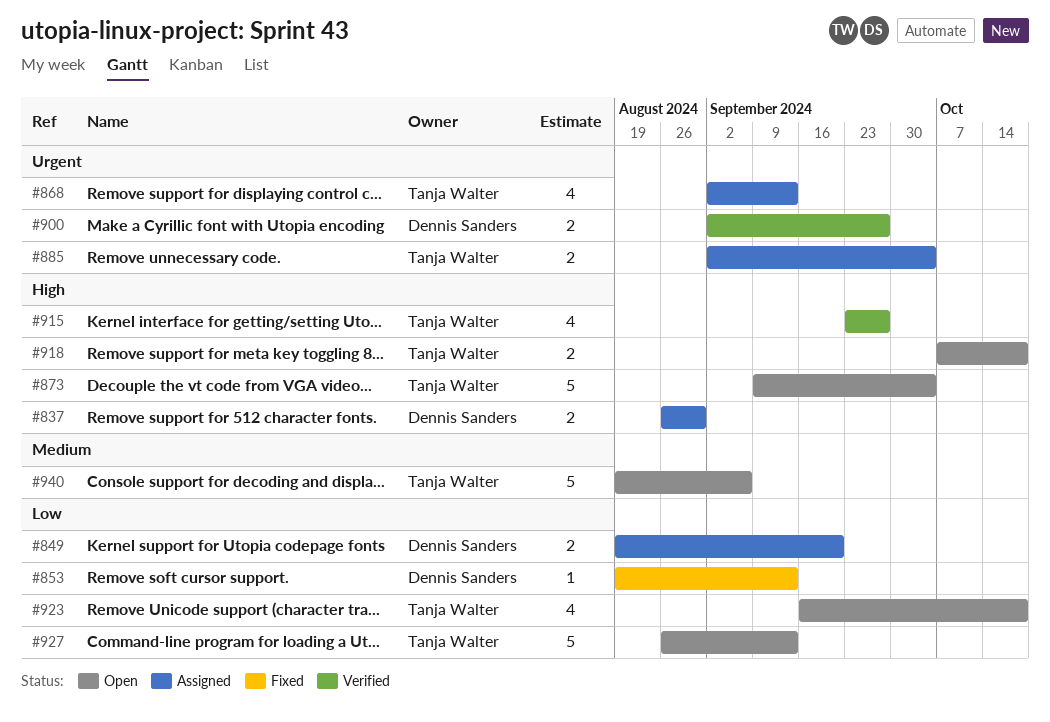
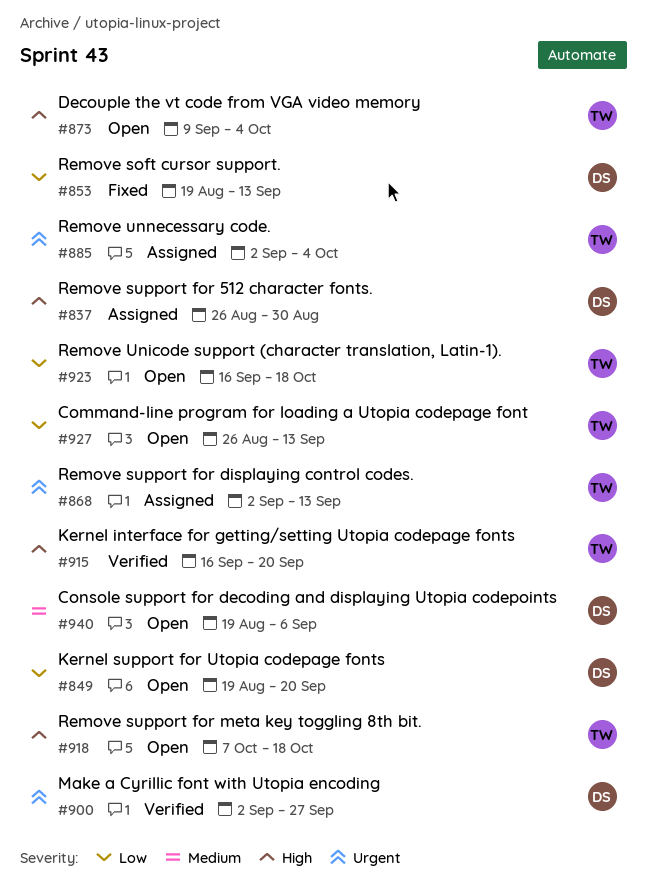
#849, status: Assigned -> Open
#915, start: Sep 23 -> Sep 16
#915, due: Sep 27 -> Sep 20
#940, owner: Tanja Walter -> Dennis Sanders

